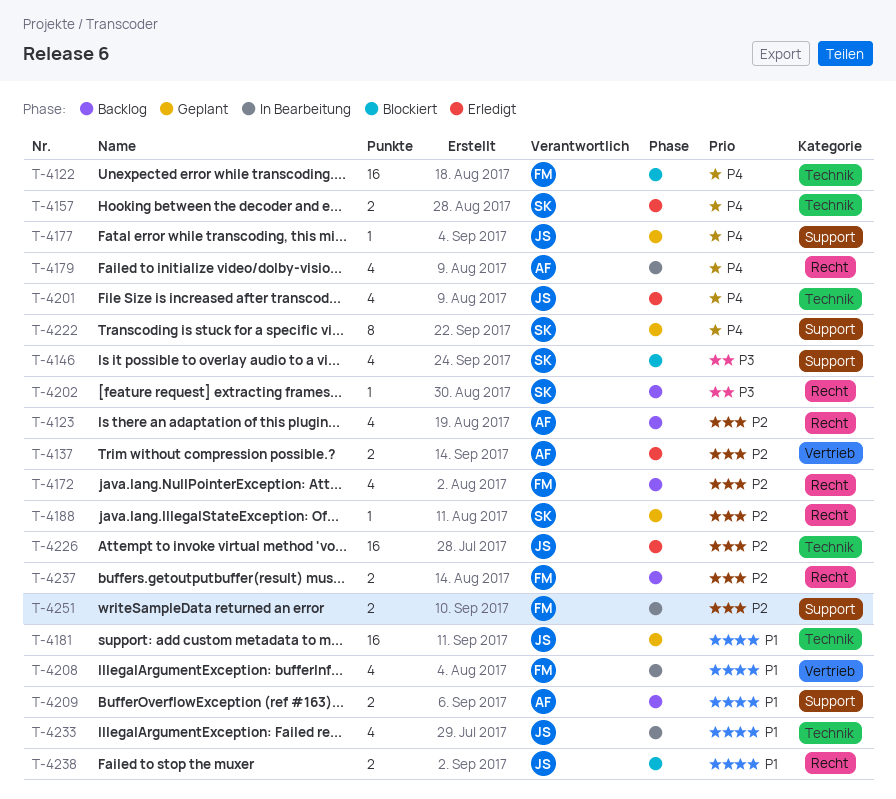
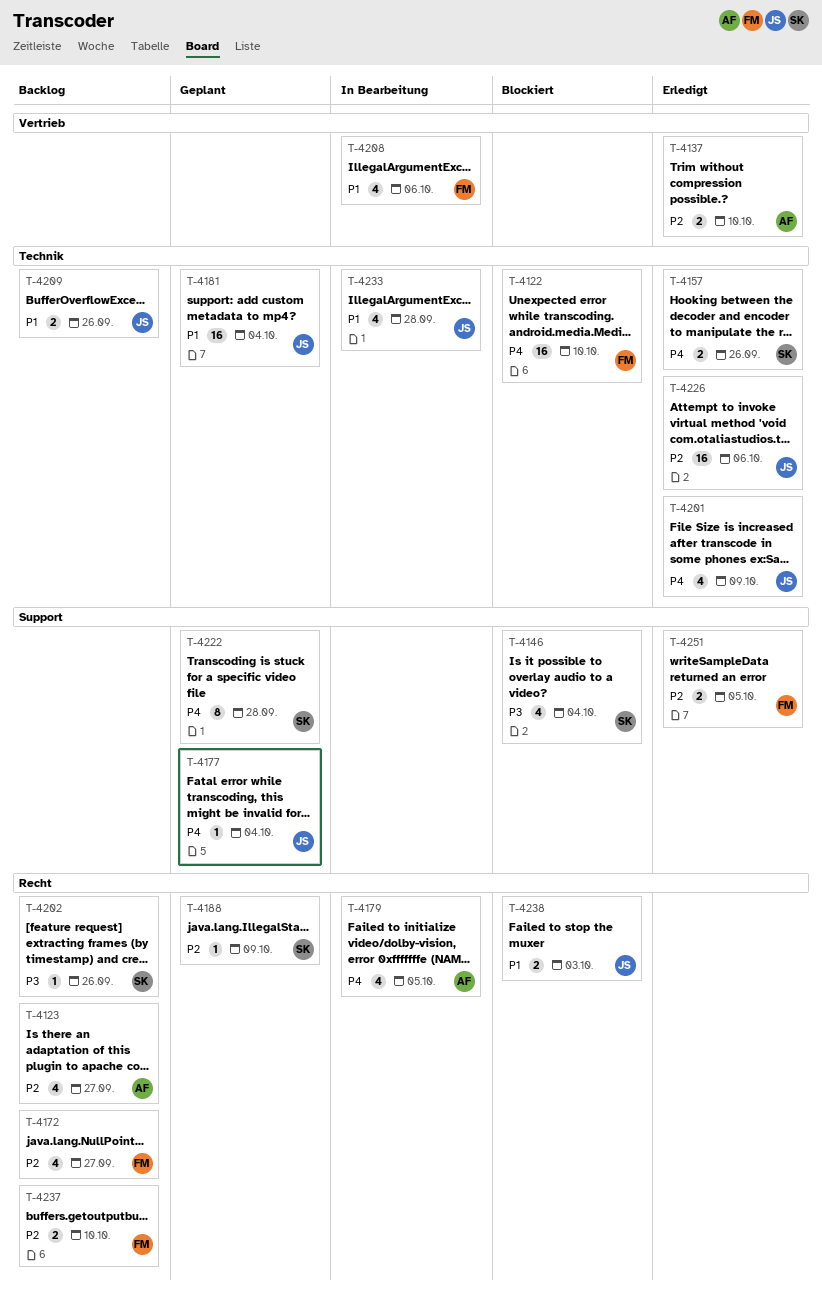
T-4209, owner: AF -> JS
T-4209, label: Support -> Technik
T-4251, status: In Bearbeitung -> Erledigt

